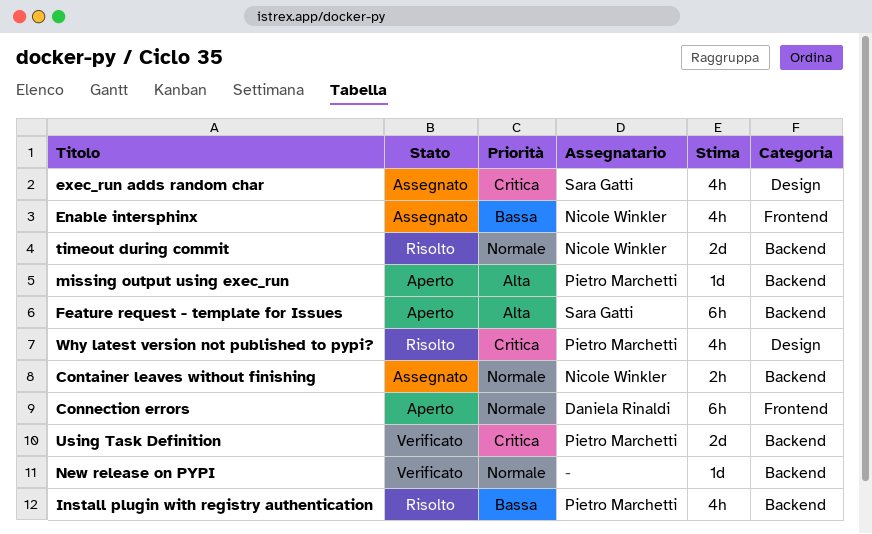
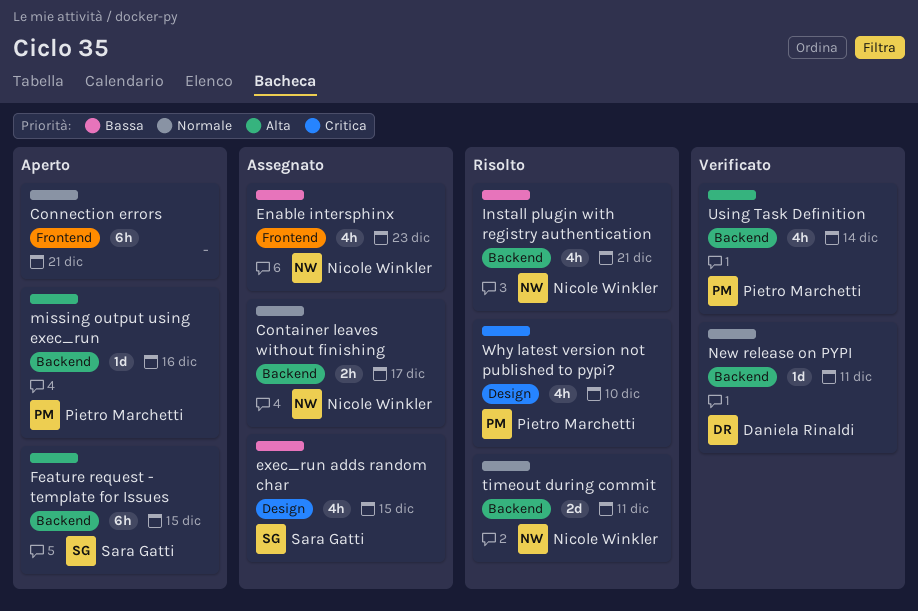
Connection errors, owner: Daniela Rinaldi -> none
exec_run adds random char, priority: Critica -> Bassa
Install plugin with registry authentication, owner: Pietro Marchetti -> Nicole Winkler
New release on PYPI, owner: none -> Daniela Rinaldi
Using Task Definition, priority: Critica -> Alta
Using Task Definition, estimate: 2d -> 4h

